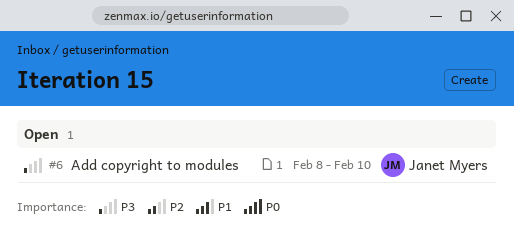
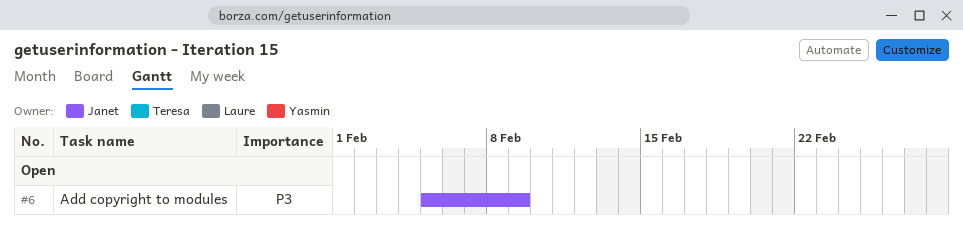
#6, start: Feb 8 -> Feb 5
#6, due: Feb 10 -> Feb 9

